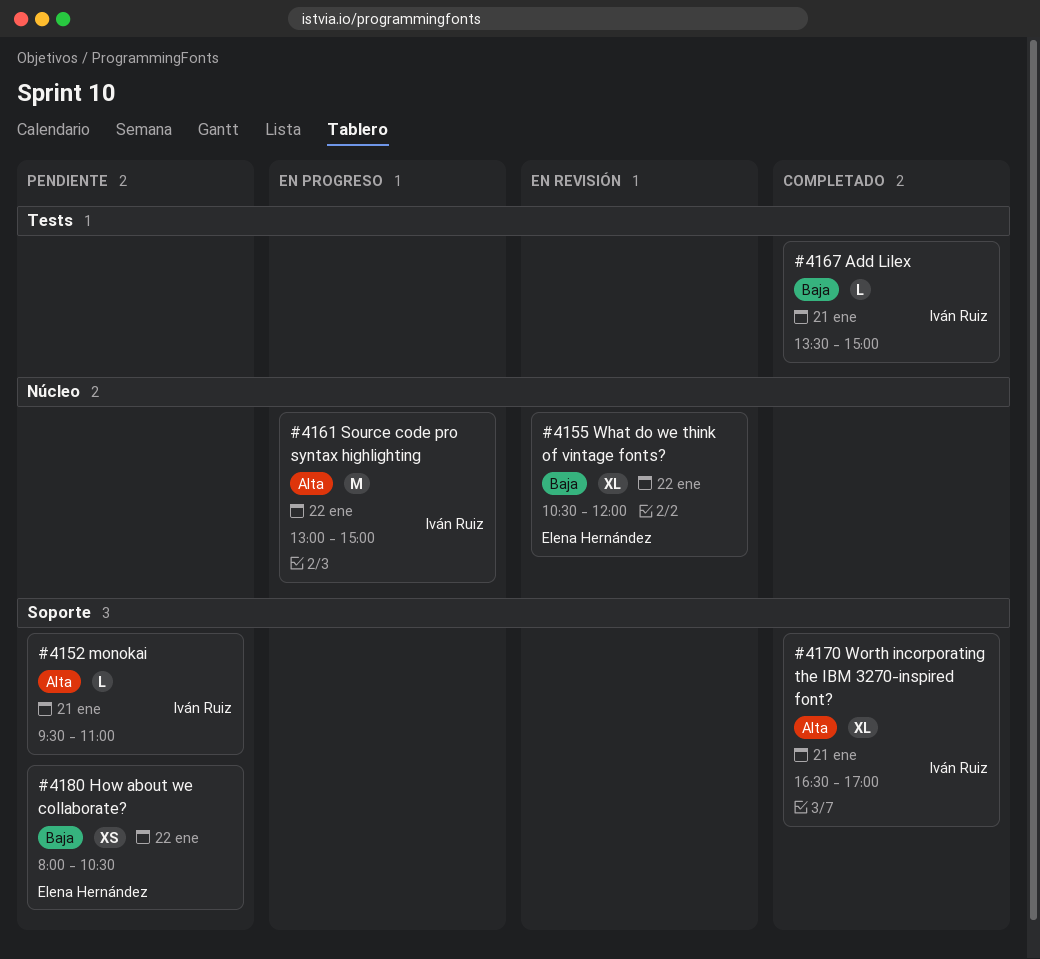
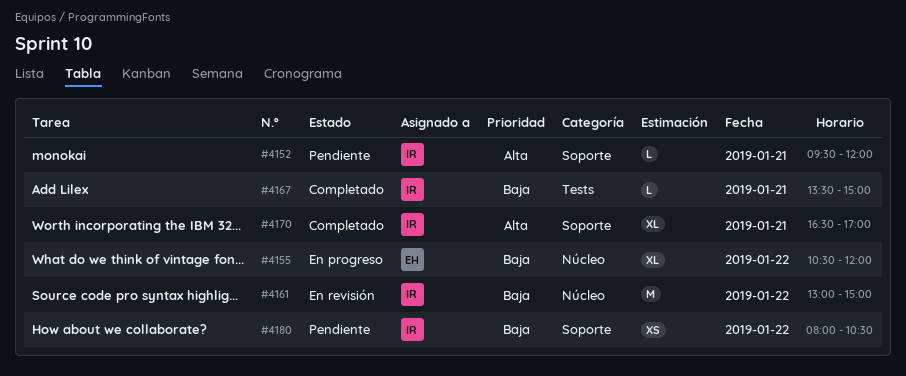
#4152, ends: 11:00 -> 12:00
#4155, status: En revisión -> En progreso
#4161, status: En progreso -> En revisión
#4161, priority: Alta -> Baja
#4180, owner: Elena Hernández -> Iván Ruiz

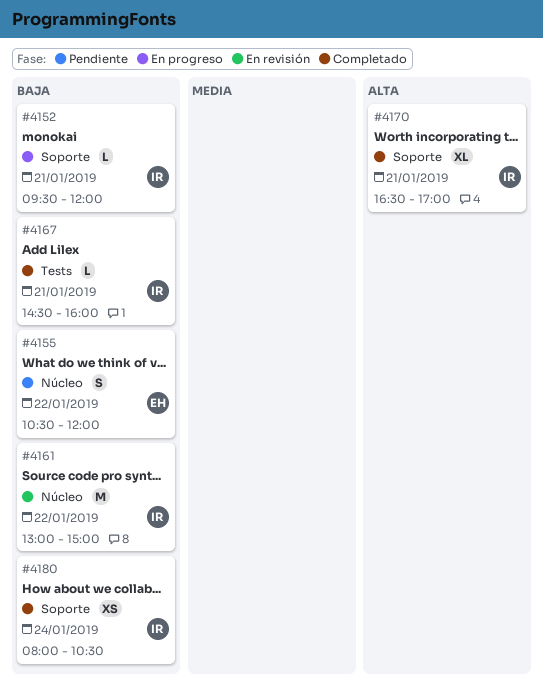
#4152, status: Pendiente -> En progreso
#4152, priority: Alta -> Baja
#4155, status: En progreso -> Pendiente
#4155, estimate: XL -> S
#4167, begins: 13:30 -> 14:30
#4167, ends: 15:00 -> 16:00
#4180, status: Pendiente -> Completado
#4180, day: Jan 22 -> Jan 24

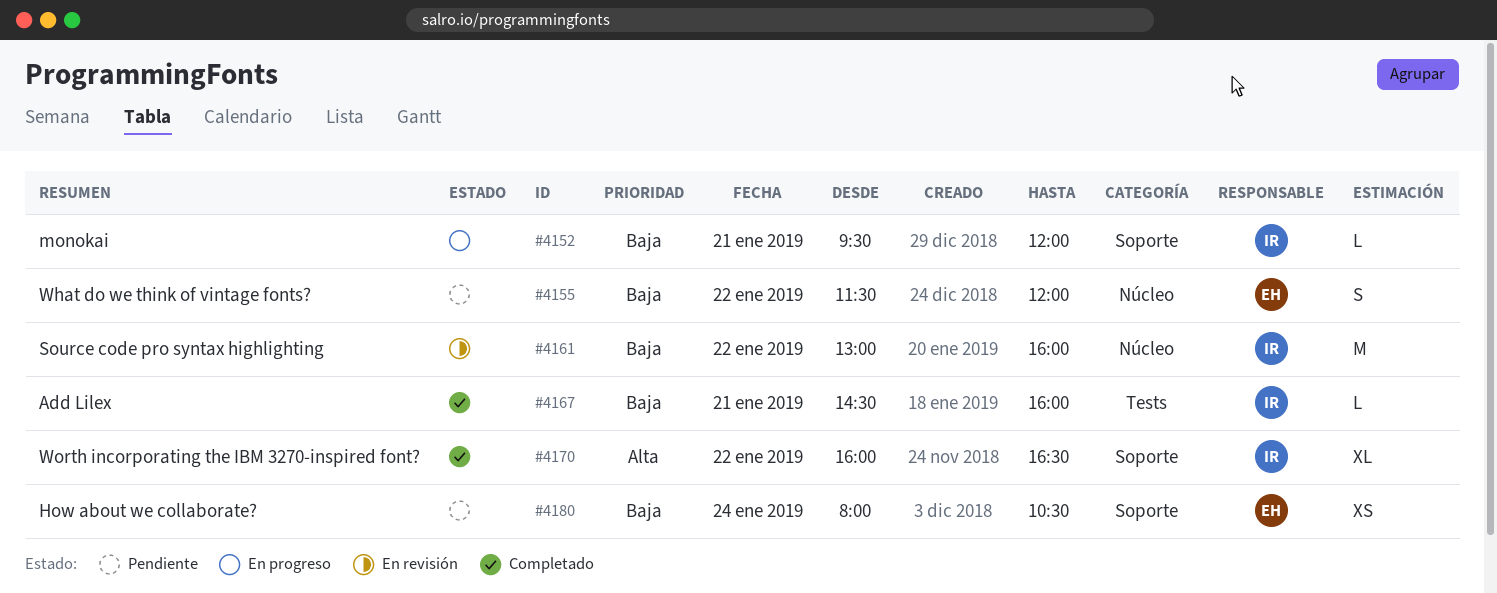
#4155, begins: 10:30 -> 11:30
#4161, ends: 15:00 -> 16:00
#4170, day: Jan 21 -> Jan 22
#4170, begins: 16:30 -> 16:00
#4170, ends: 17:00 -> 16:30
#4180, status: Completado -> Pendiente
#4180, owner: IR -> EH

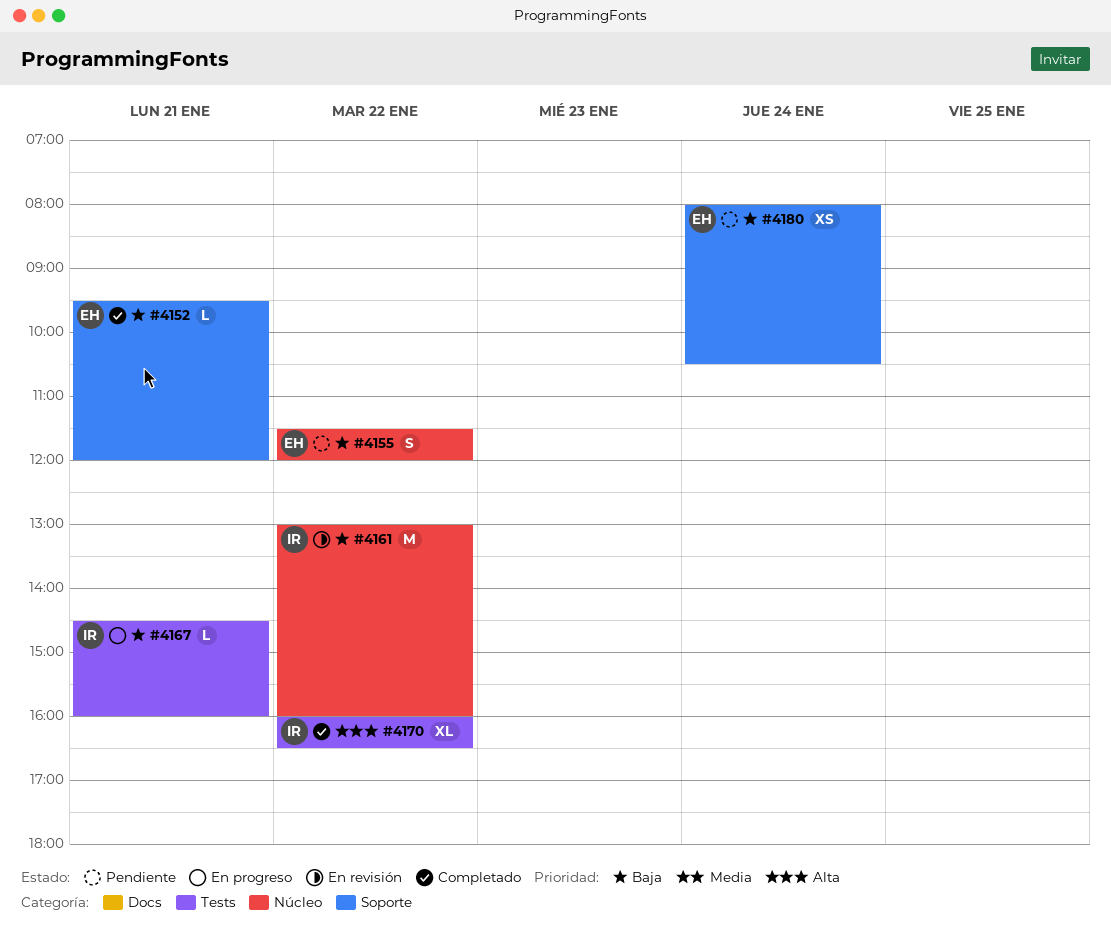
#4152, status: En progreso -> Completado
#4152, owner: IR -> EH
#4167, status: Completado -> En progreso
#4170, label: Soporte -> Tests

